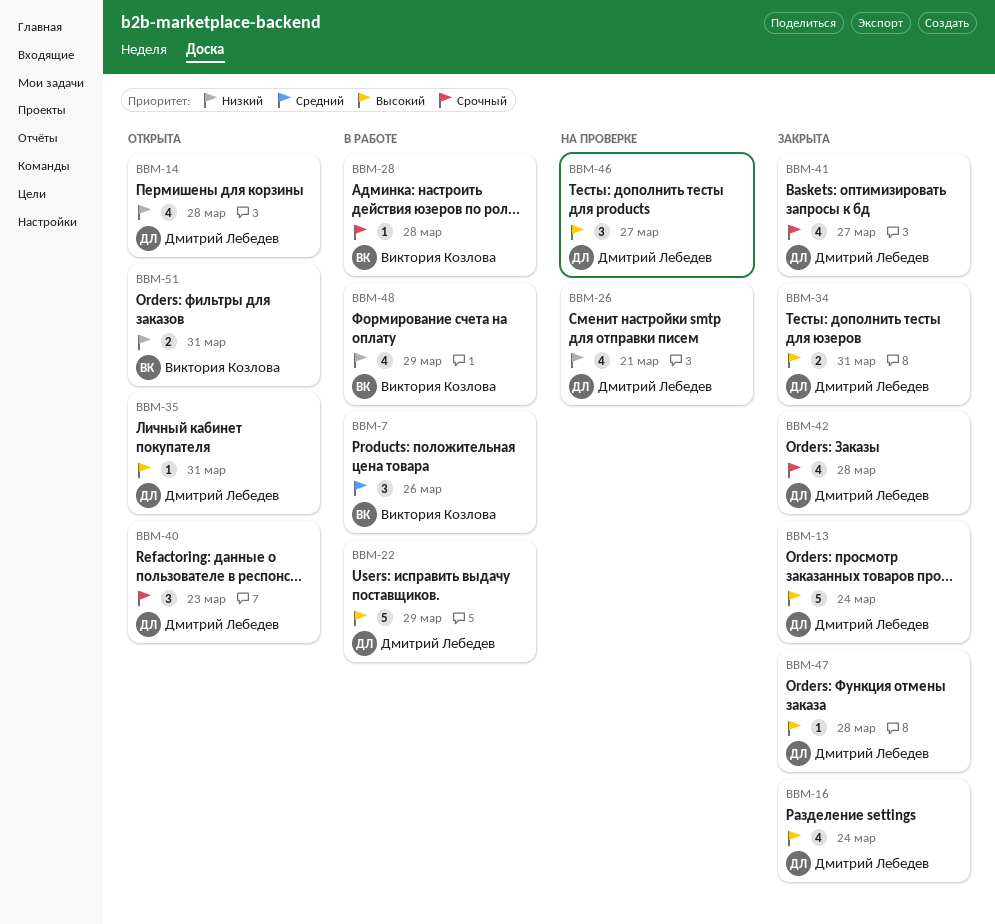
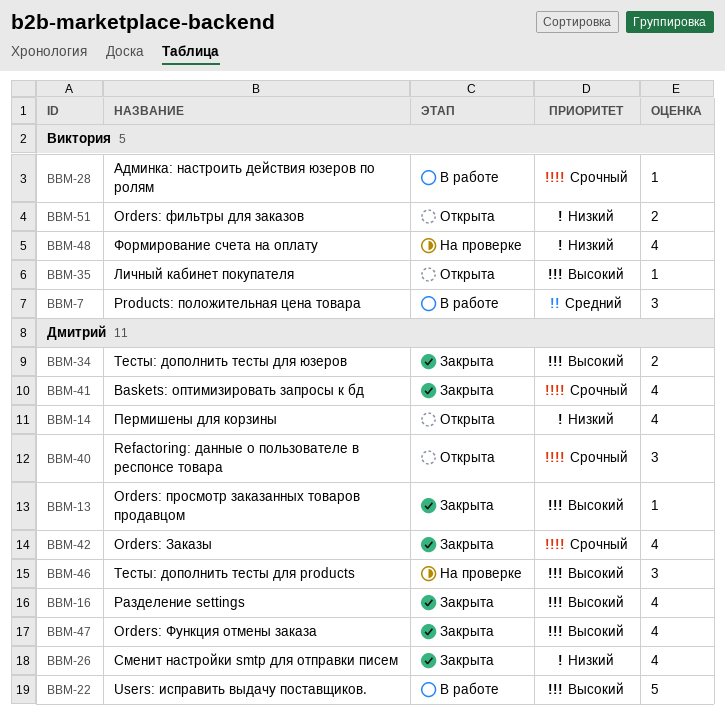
BBM-13, estimate: 5 -> 1
BBM-26, status: На проверке -> Закрыта
BBM-35, owner: Дмитрий Лебедев -> Виктория Козлова
BBM-47, estimate: 1 -> 4
BBM-48, status: В работе -> На проверке

